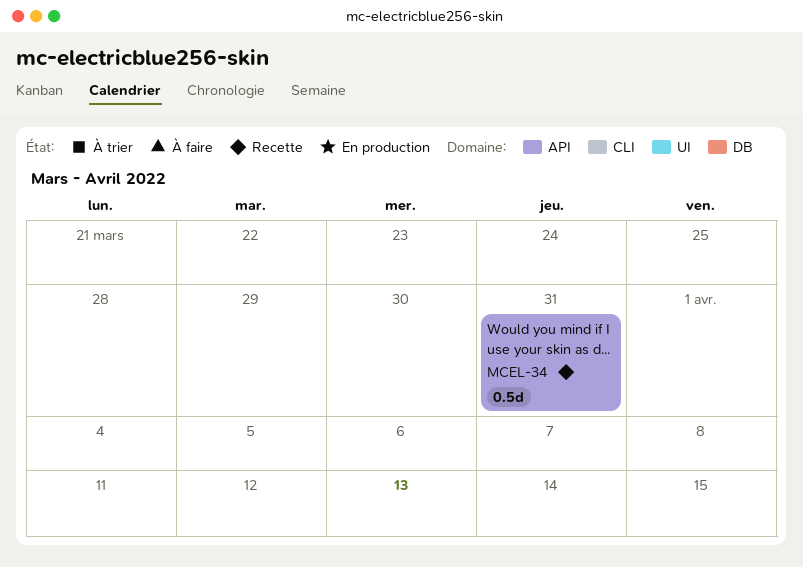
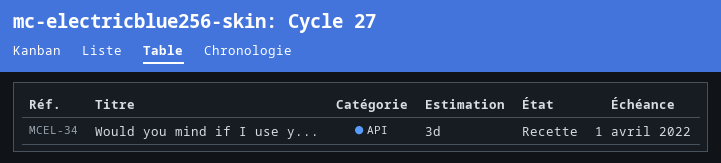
MCEL-34, estimate: 0.5d -> 3d
MCEL-34, due: Mar 31 -> Apr 1

